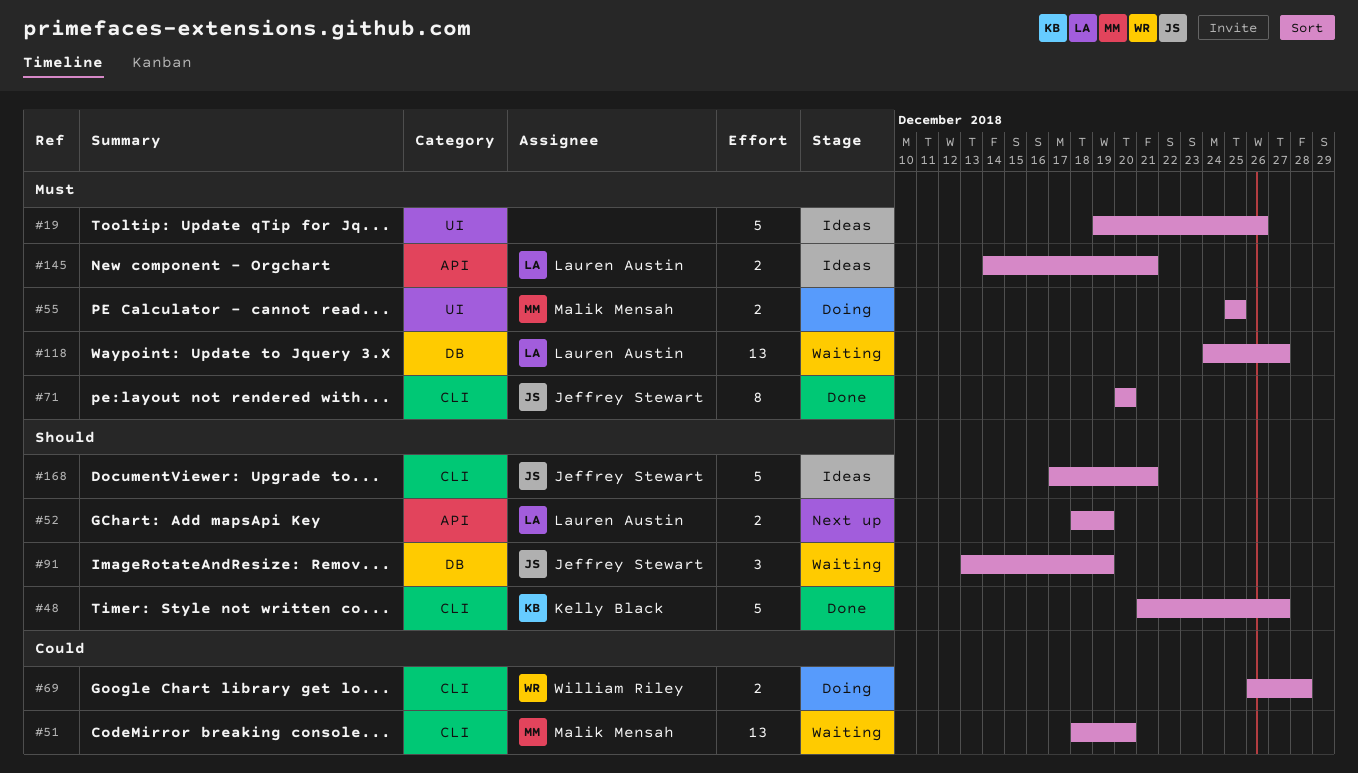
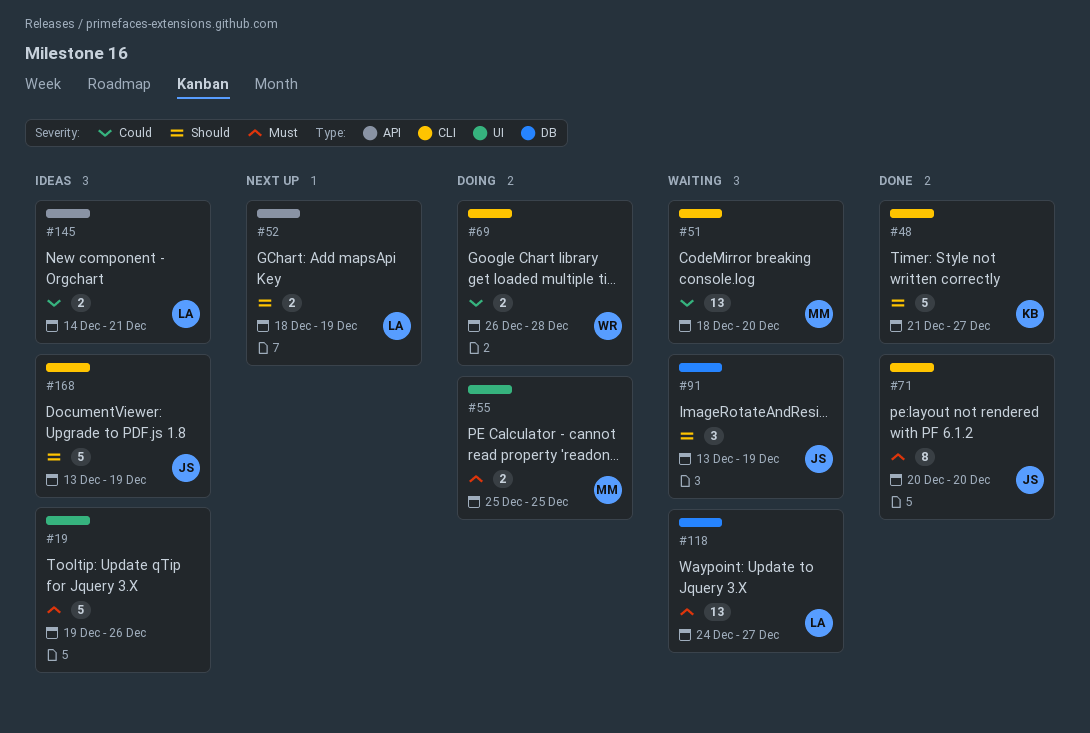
#145, priority: Must -> Could
#168, start: Dec 17 -> Dec 13
#168, due: Dec 21 -> Dec 19

